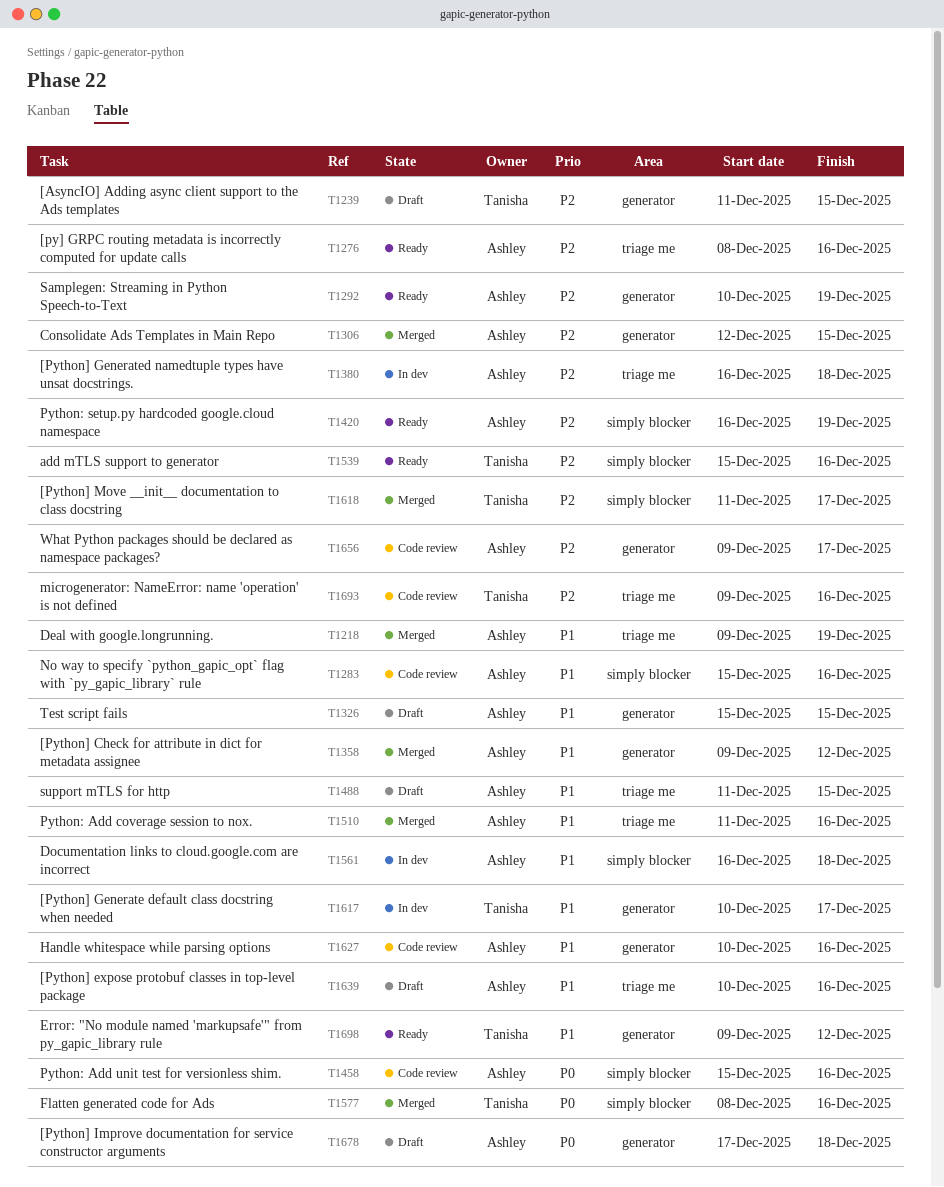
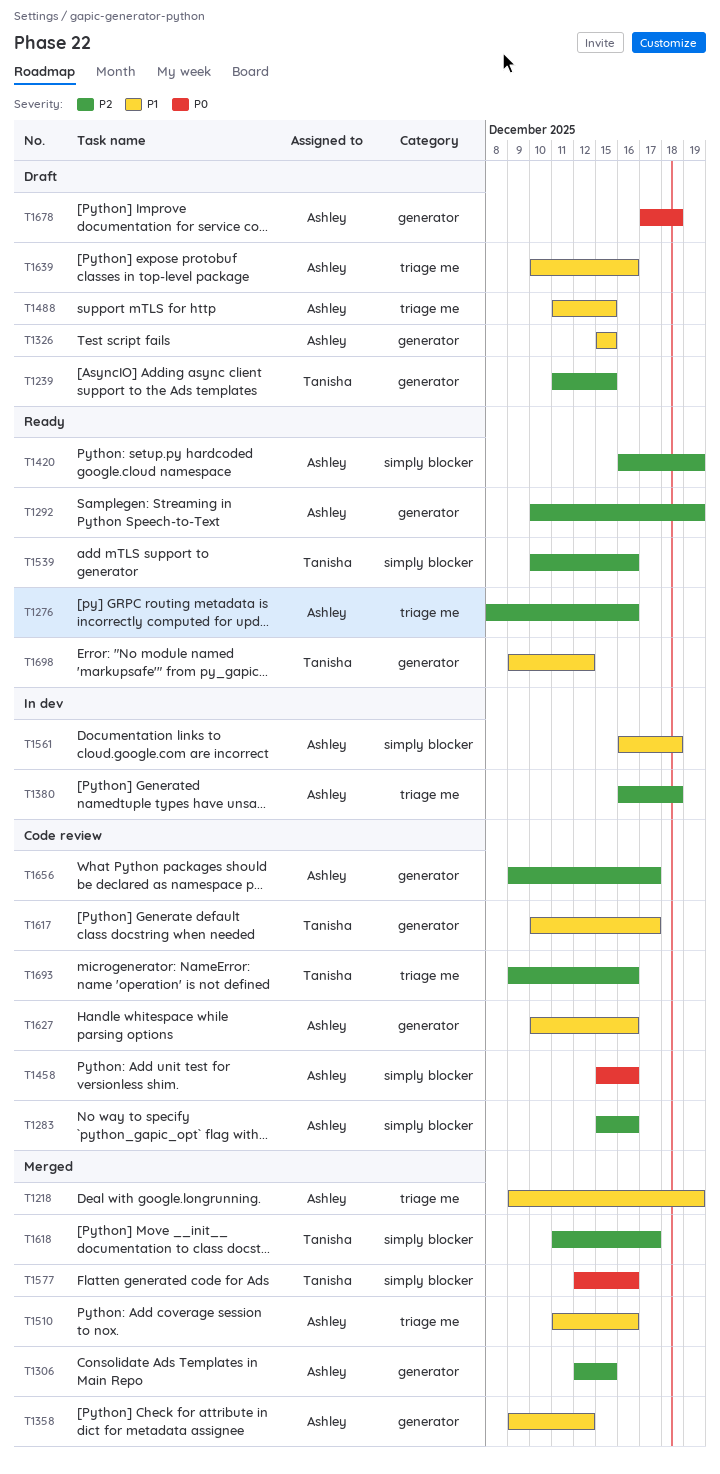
T1283, priority: P1 -> P2
T1539, start: Dec 15 -> Dec 10
T1577, start: Dec 8 -> Dec 12
T1617, status: In dev -> Code review

